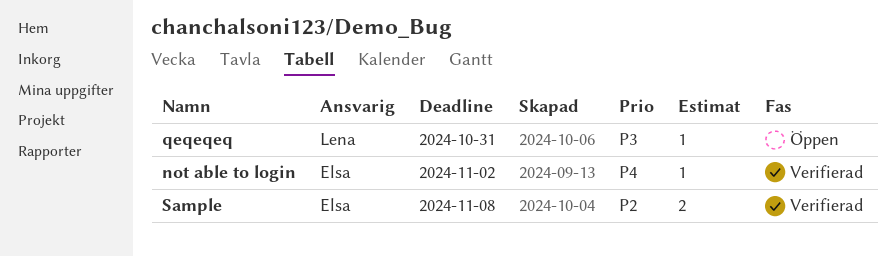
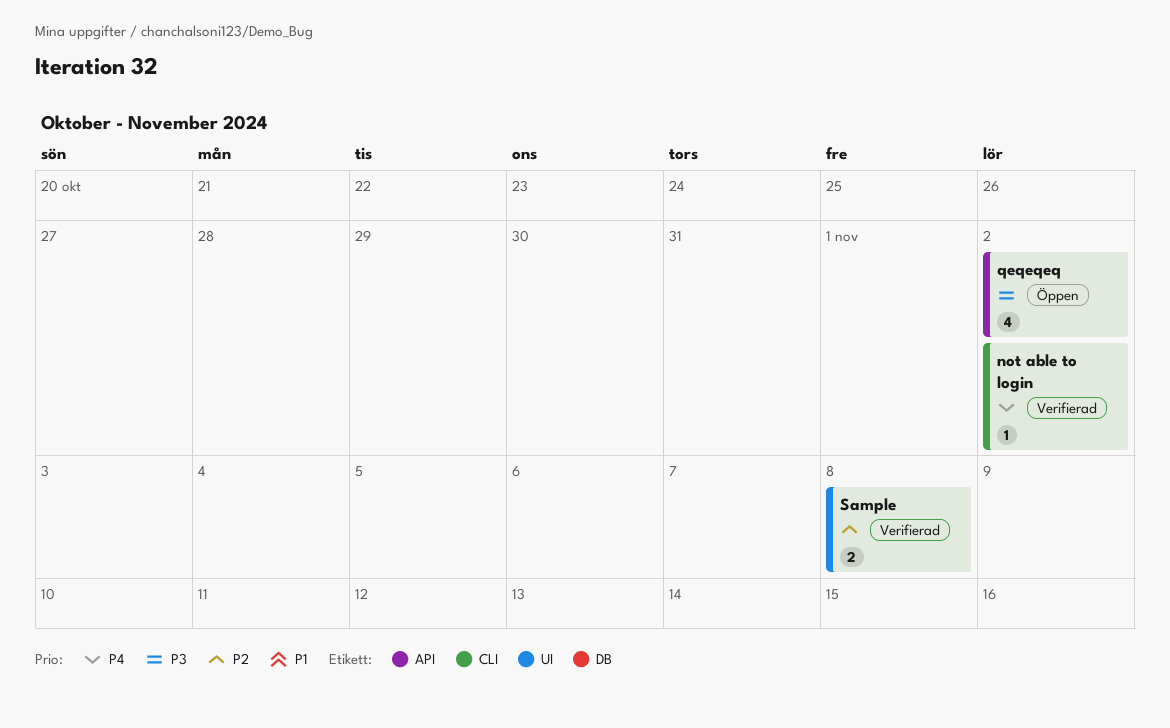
qeqeqeq, estimate: 1 -> 4
qeqeqeq, due: Oct 31 -> Nov 2

